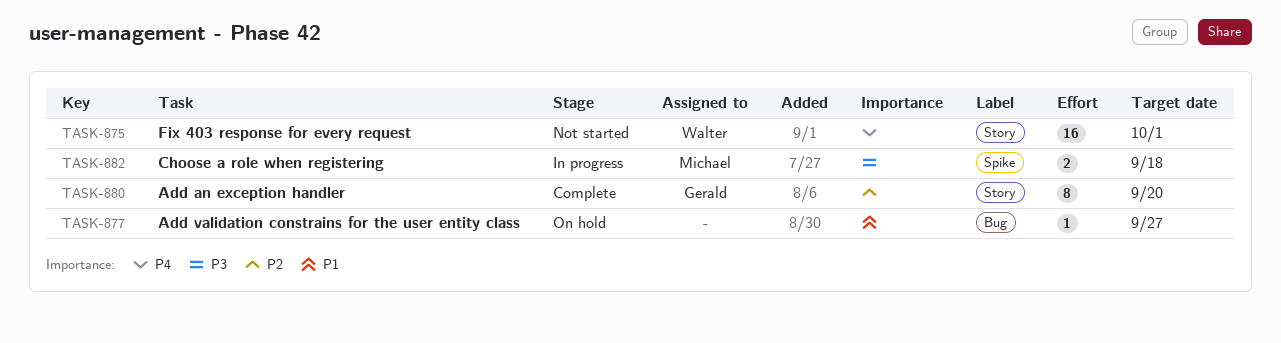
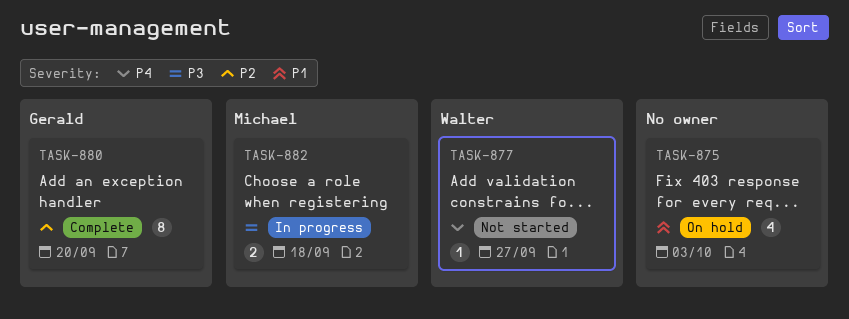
TASK-875, status: Not started -> On hold
TASK-875, owner: Walter -> none
TASK-875, priority: P4 -> P1
TASK-875, estimate: 16 -> 4
TASK-875, due: Oct 1 -> Oct 3
TASK-877, status: On hold -> Not started
TASK-877, owner: none -> Walter
TASK-877, priority: P1 -> P4

